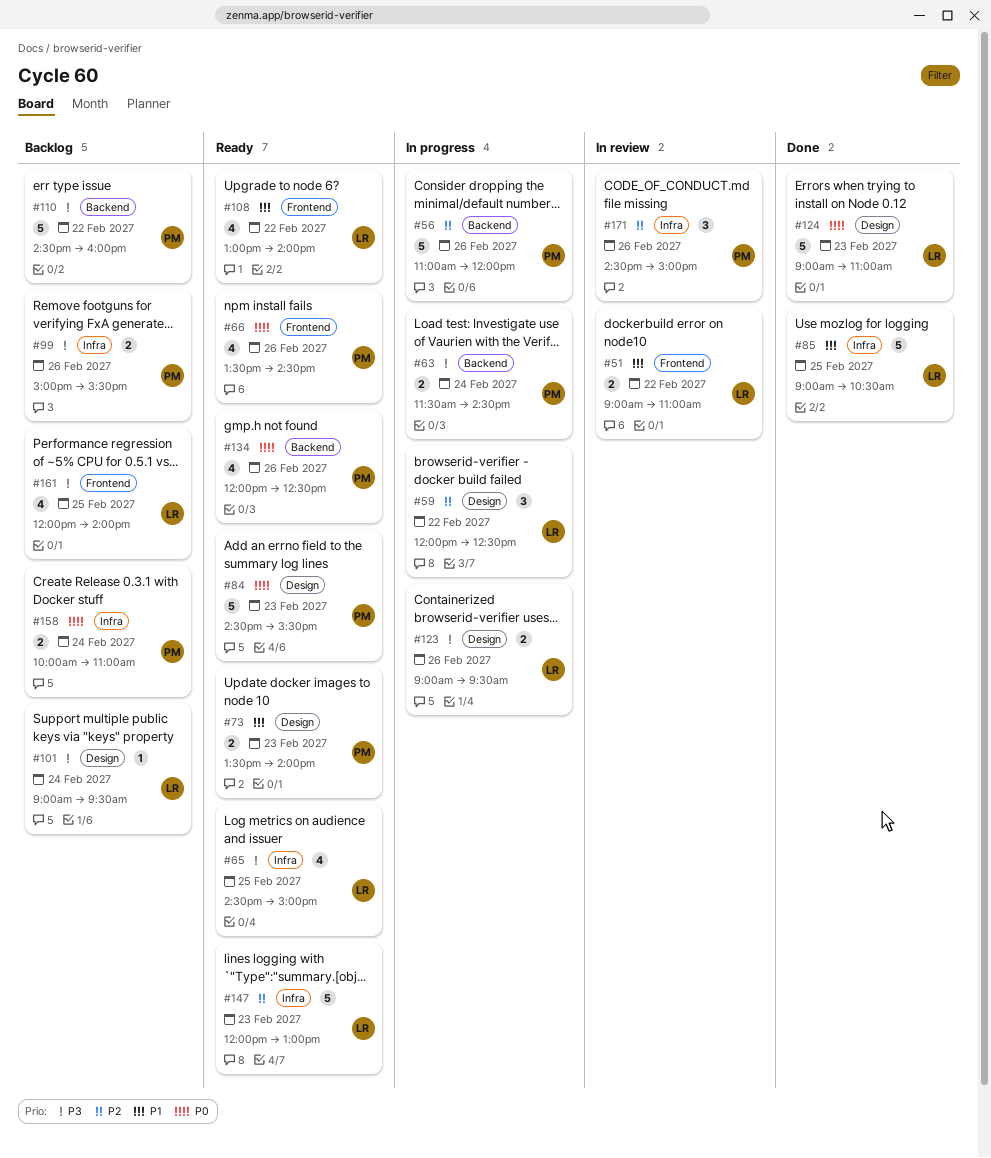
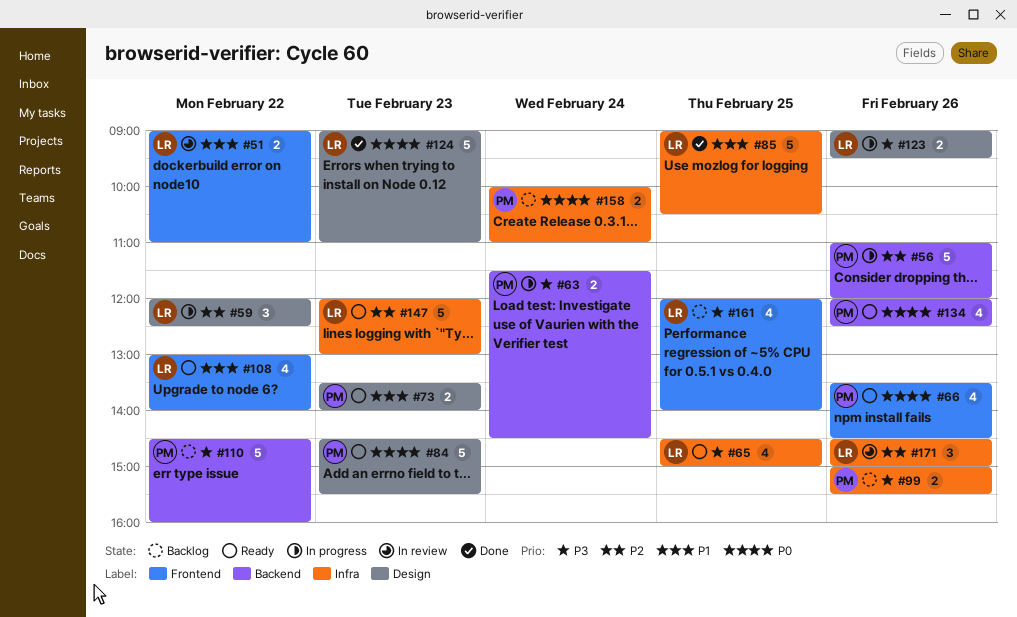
#101: present -> none
#171, owner: PM -> LR

